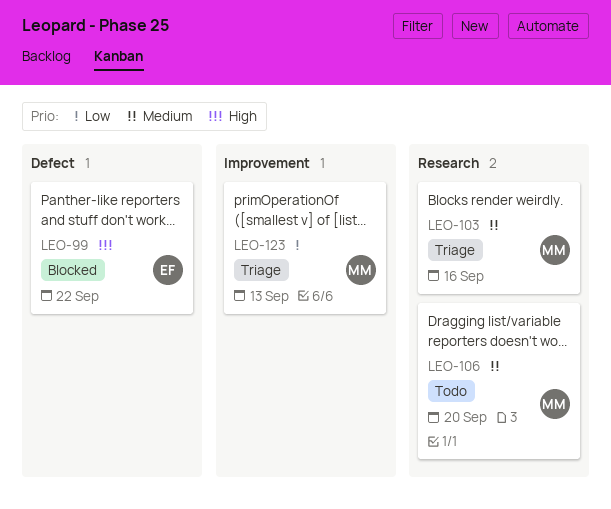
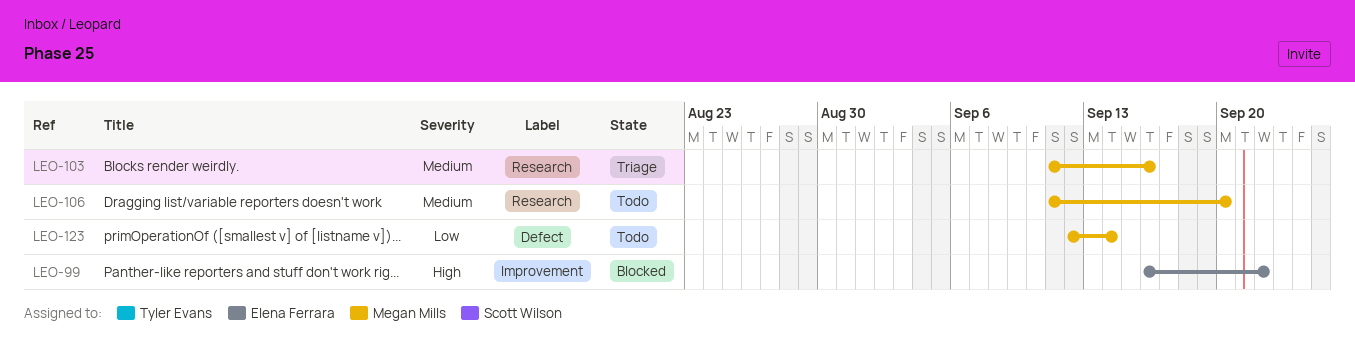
LEO-99, label: Defect -> Improvement
LEO-123, status: Triage -> Todo
LEO-123, label: Improvement -> Defect
LEO-123, due: Sep 13 -> Sep 14

